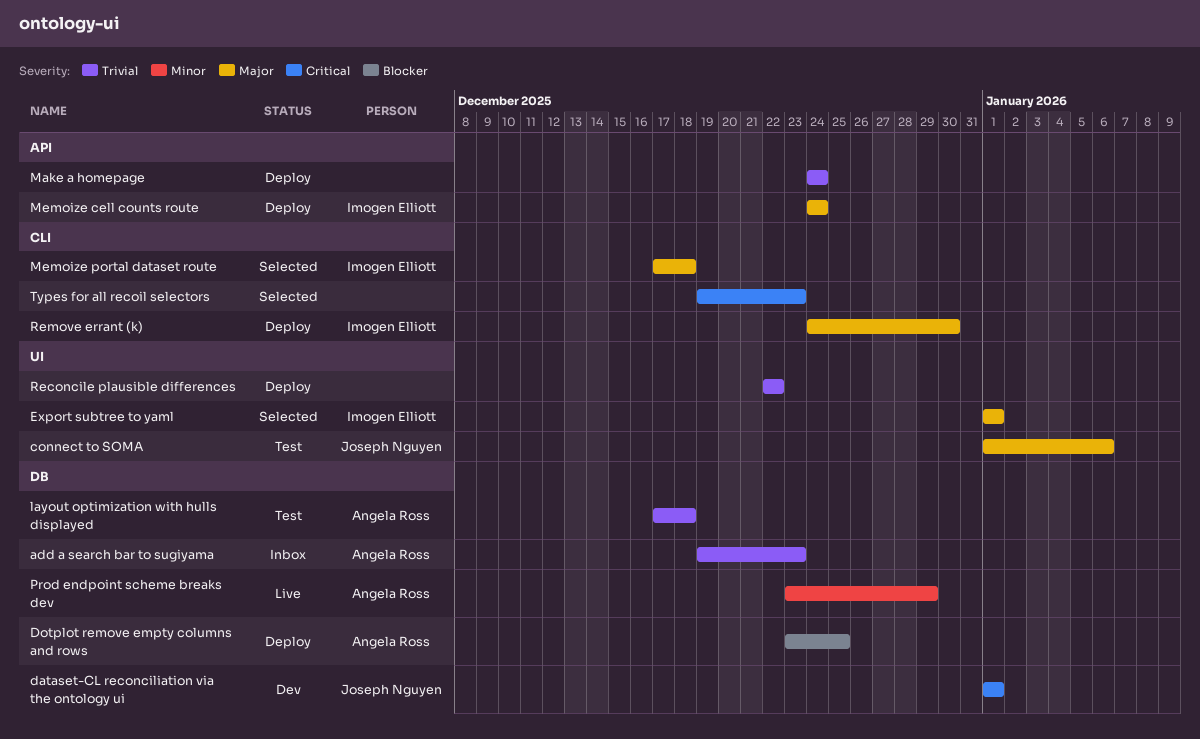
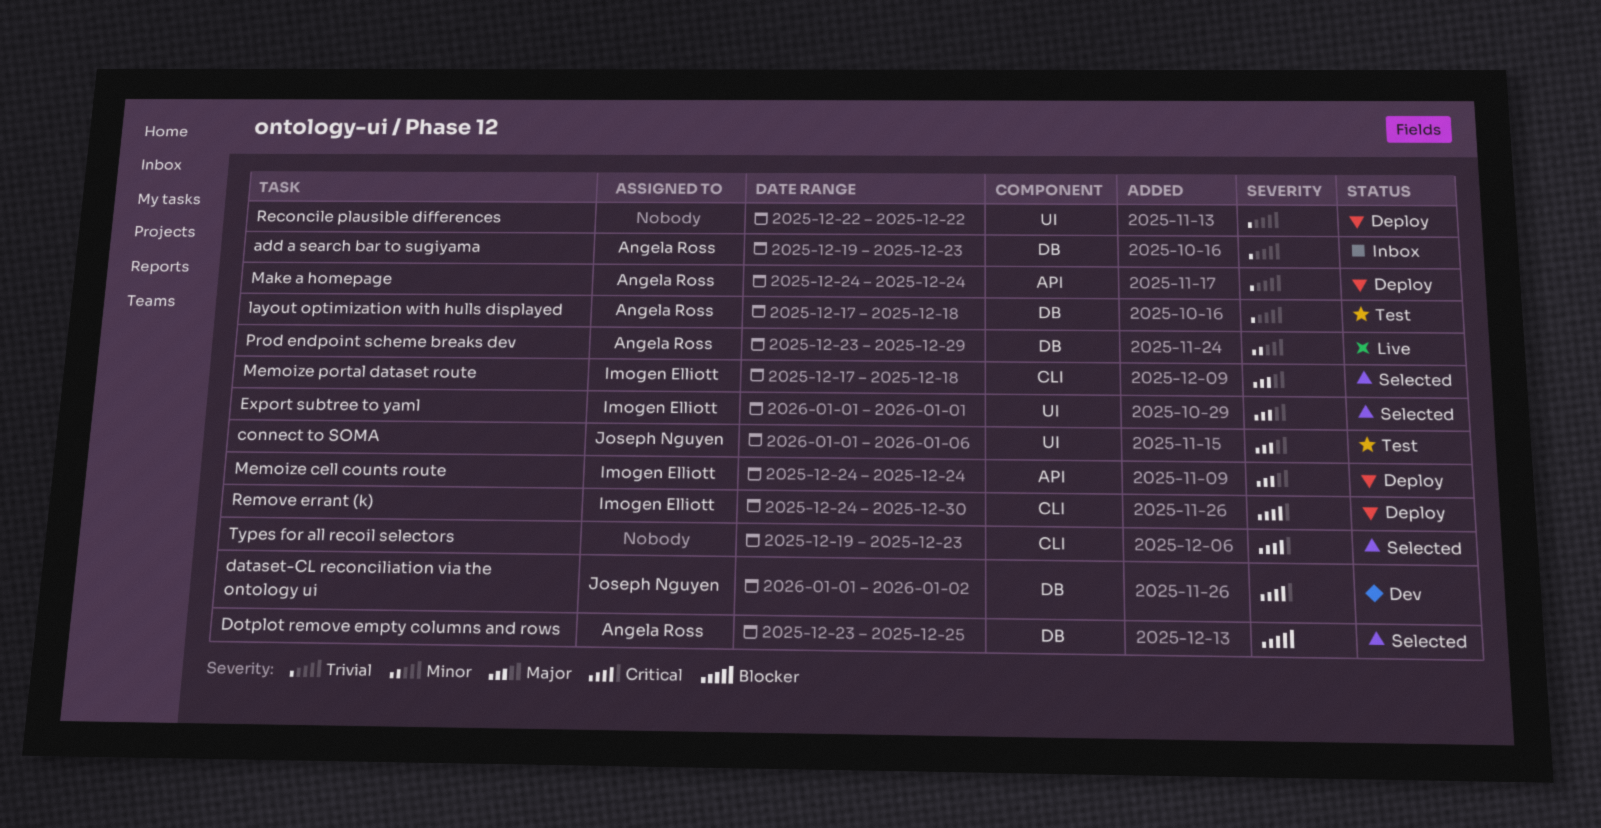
dataset-CL reconciliation via the ontology ui, due: Jan 1 -> Jan 2
Dotplot remove empty columns and rows, status: Deploy -> Selected
Make a homepage, owner: none -> Angela Ross
Remove errant (k), priority: Major -> Critical

